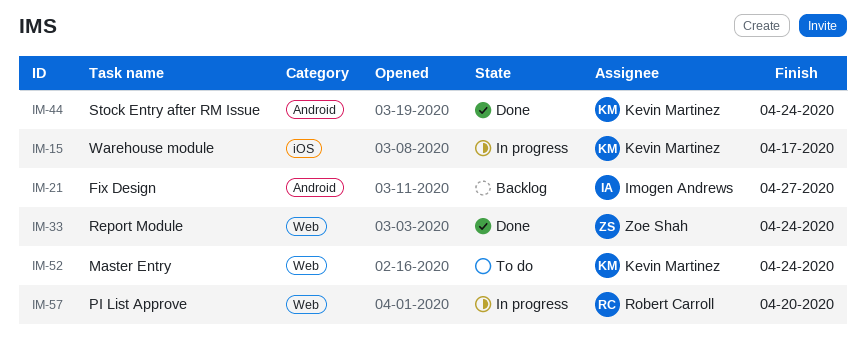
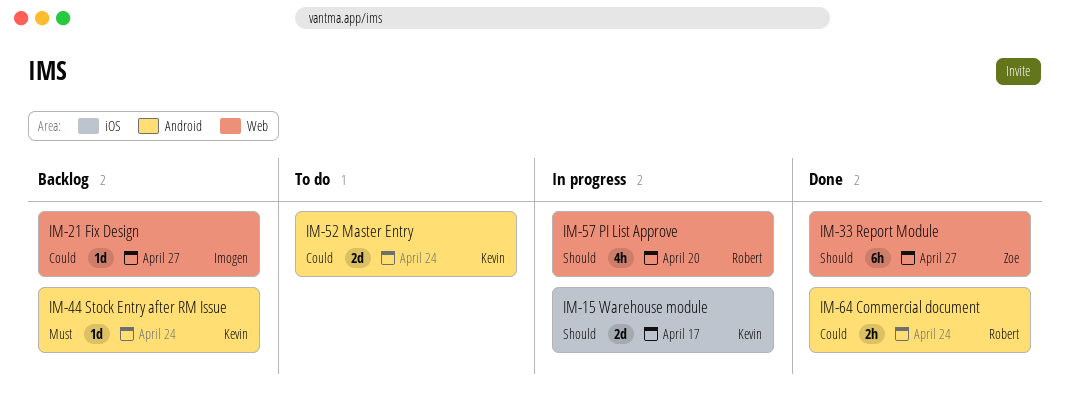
IM-21, label: Android -> Web
IM-33, due: Apr 24 -> Apr 27
IM-44, status: Done -> Backlog
IM-52, label: Web -> Android
IM-64: none -> present

